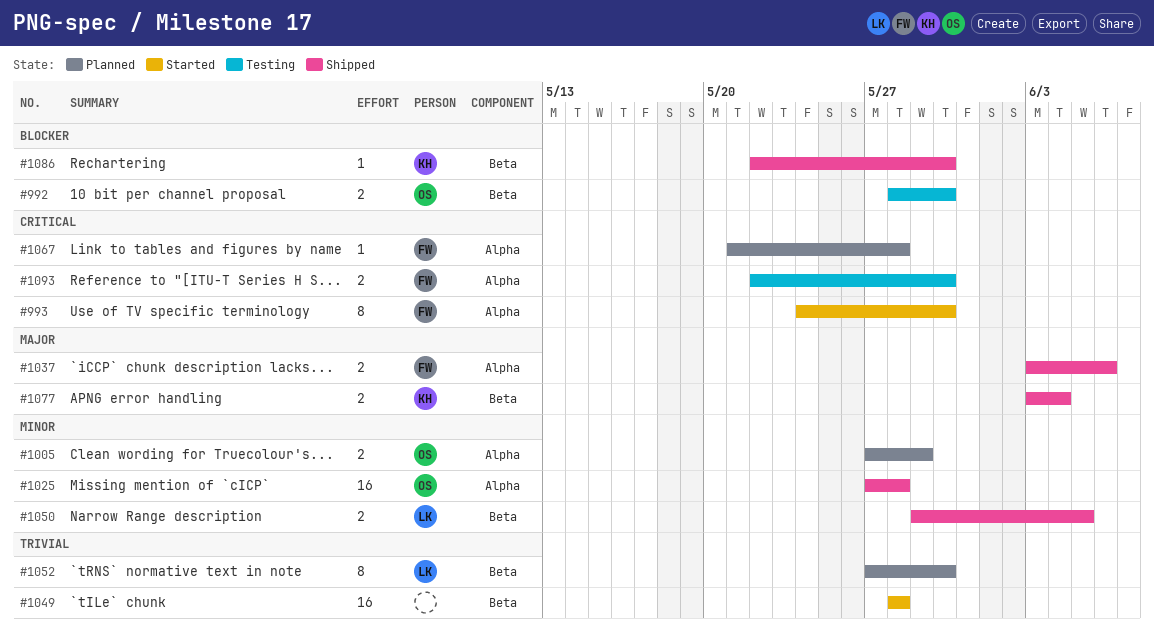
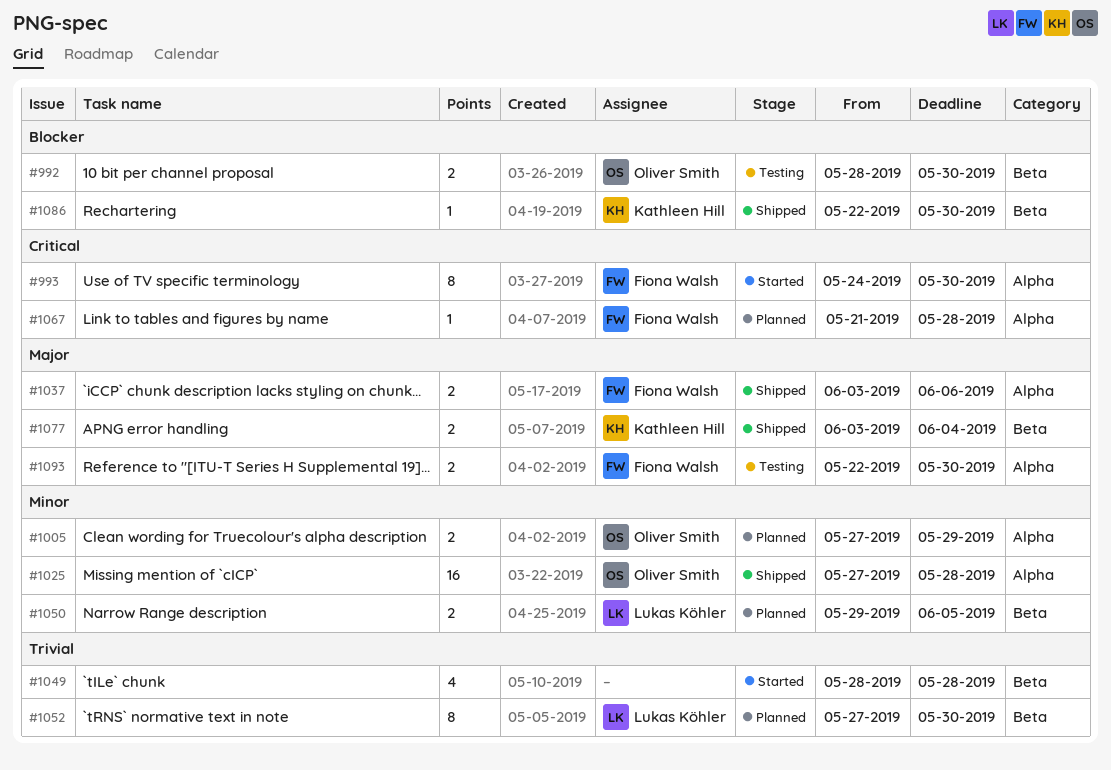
#1049, estimate: 16 -> 4
#1050, status: Shipped -> Planned
#1093, priority: Critical -> Major

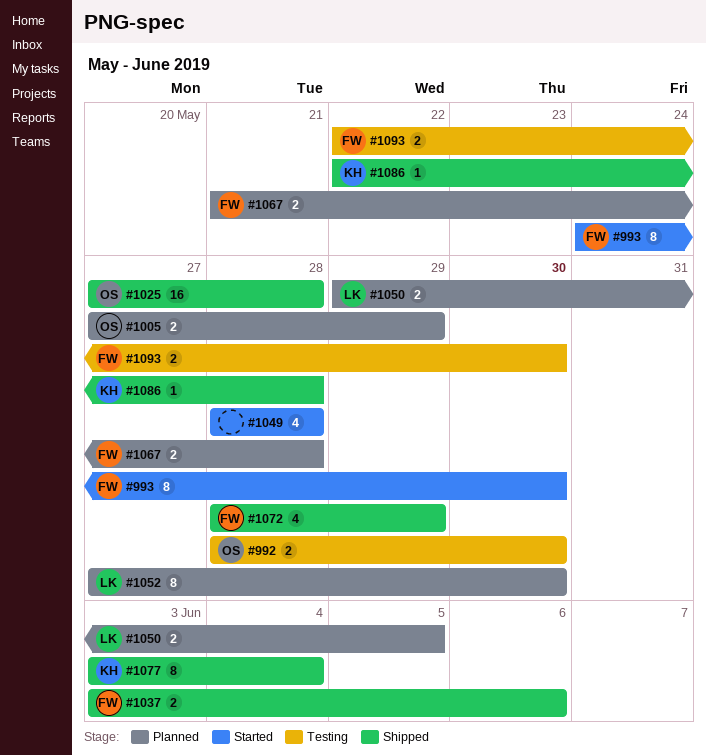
#1067, estimate: 1 -> 2
#1072: none -> present
#1077, estimate: 2 -> 8
#1086, due: May 30 -> May 28

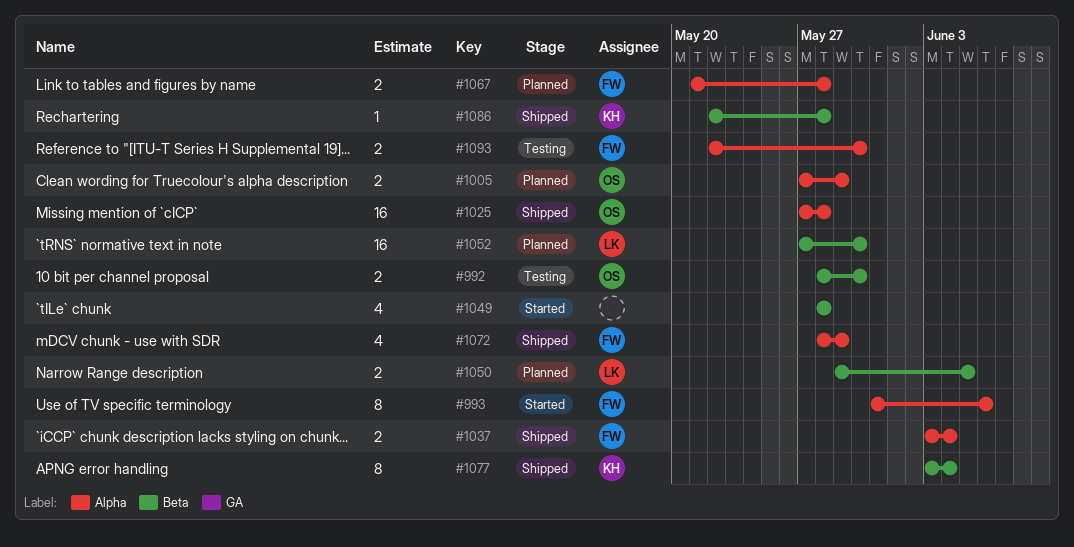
#993, start: May 24 -> May 31
#993, due: May 30 -> Jun 6
#1037, due: Jun 6 -> Jun 4
#1052, estimate: 8 -> 16

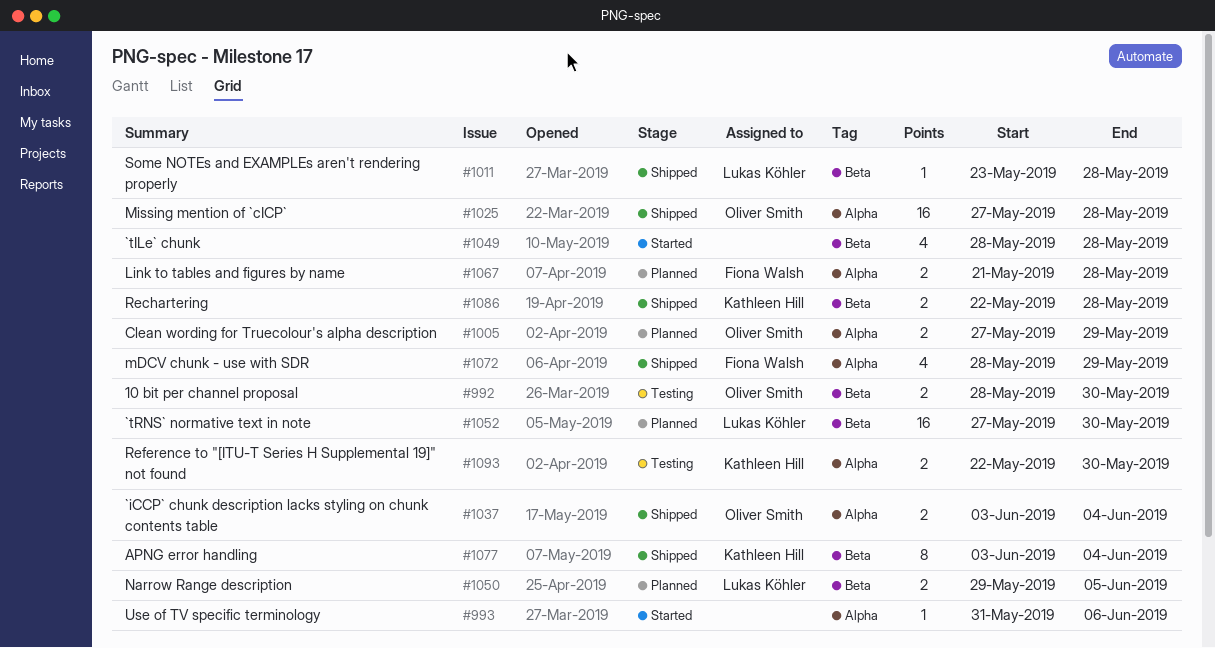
#993, owner: Fiona Walsh -> none
#993, estimate: 8 -> 1
#1011: none -> present
#1037, owner: Fiona Walsh -> Oliver Smith
#1086, estimate: 1 -> 2
#1093, owner: Fiona Walsh -> Kathleen Hill

